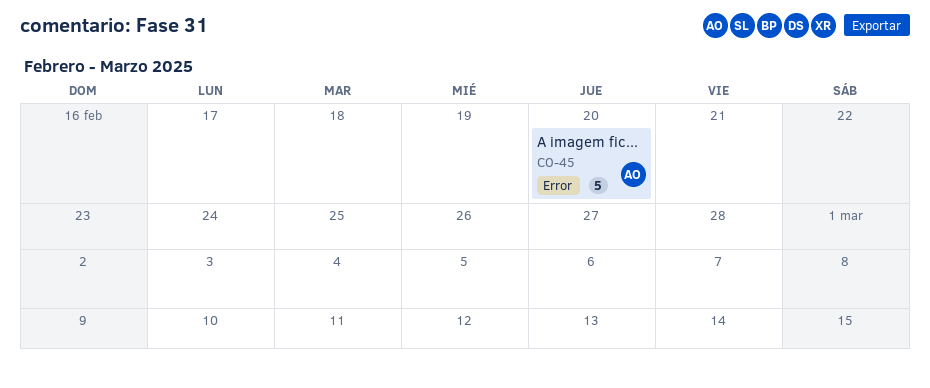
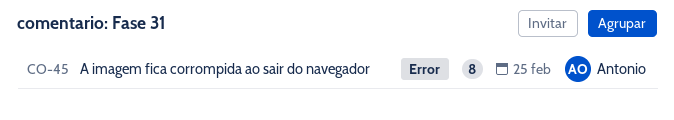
CO-45, estimate: 5 -> 8
CO-45, due: Feb 20 -> Feb 25

